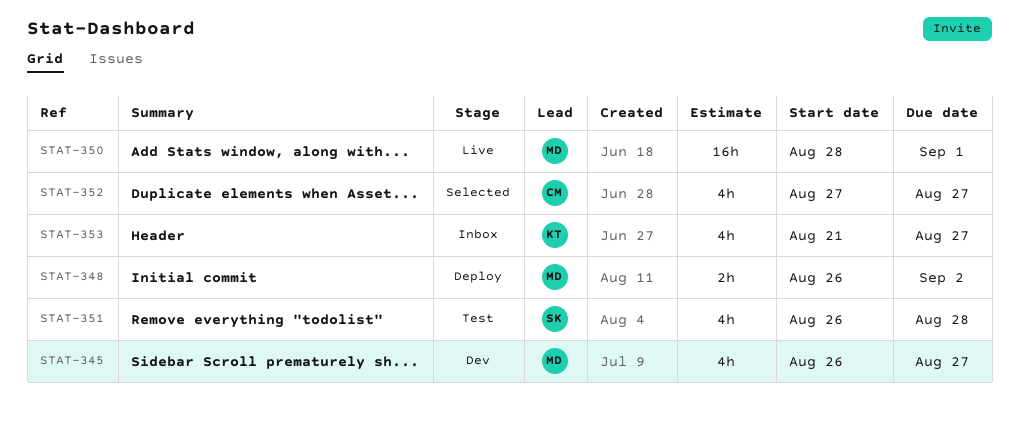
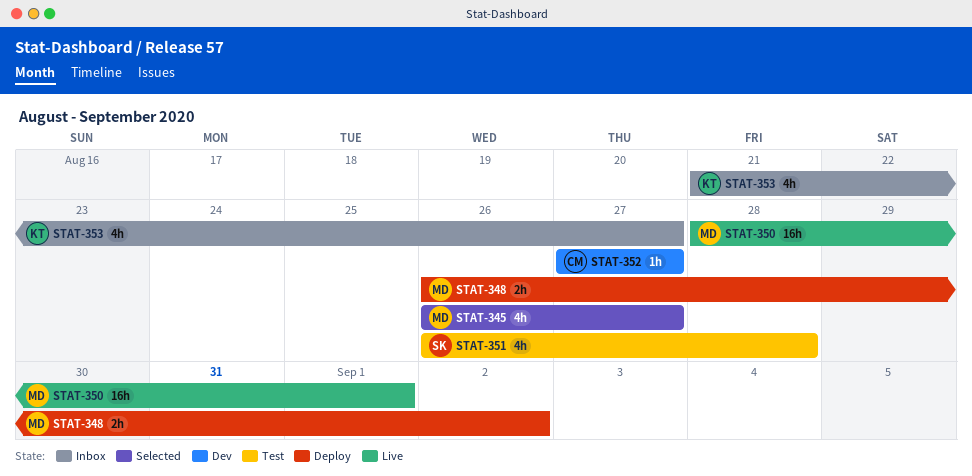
STAT-345, status: Dev -> Selected
STAT-352, status: Selected -> Dev
STAT-352, estimate: 4h -> 1h

